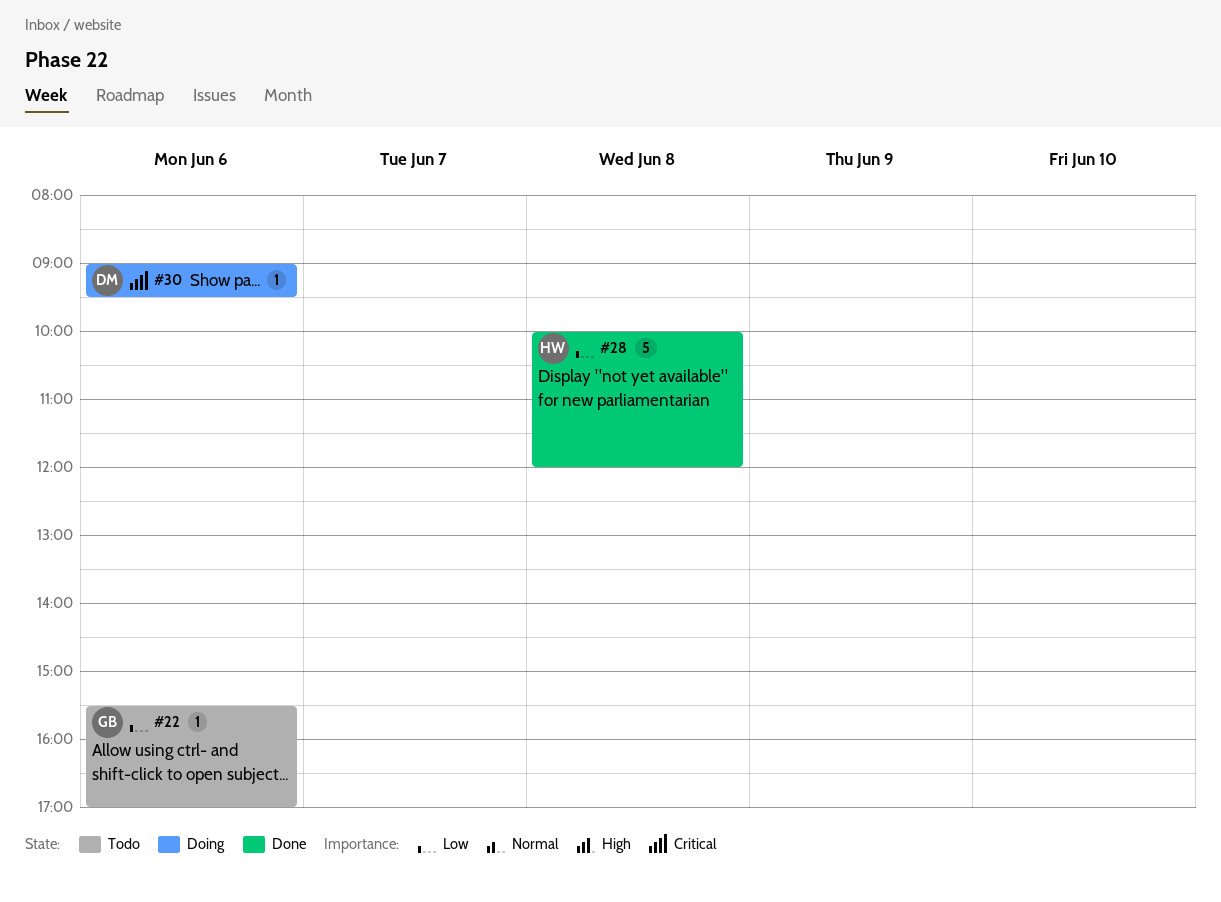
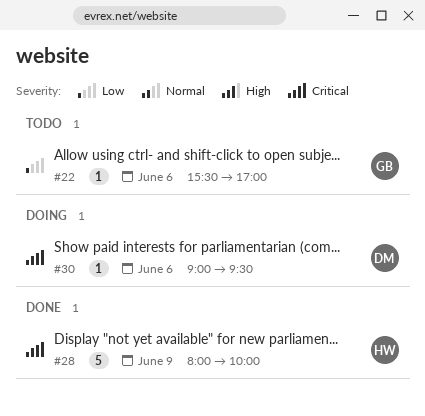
#28, priority: Low -> Critical
#28, day: Jun 8 -> Jun 9
#28, begins: 10:00 -> 08:00
#28, ends: 12:00 -> 10:00

